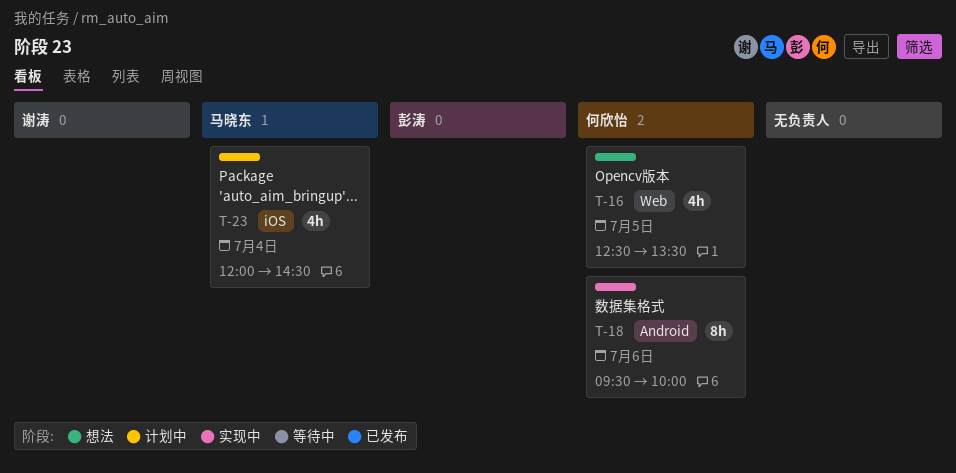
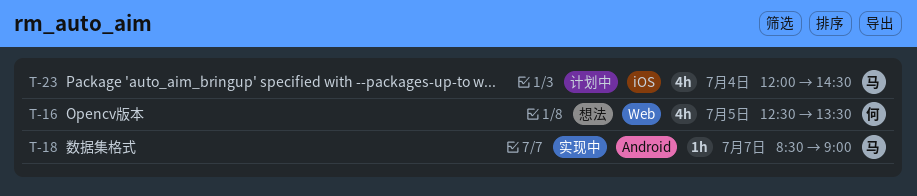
T-18, owner: 何欣怡 -> 马晓东
T-18, estimate: 8h -> 1h
T-18, day: Jul 6 -> Jul 7
T-18, begins: 09:30 -> 08:30
T-18, ends: 10:00 -> 09:00

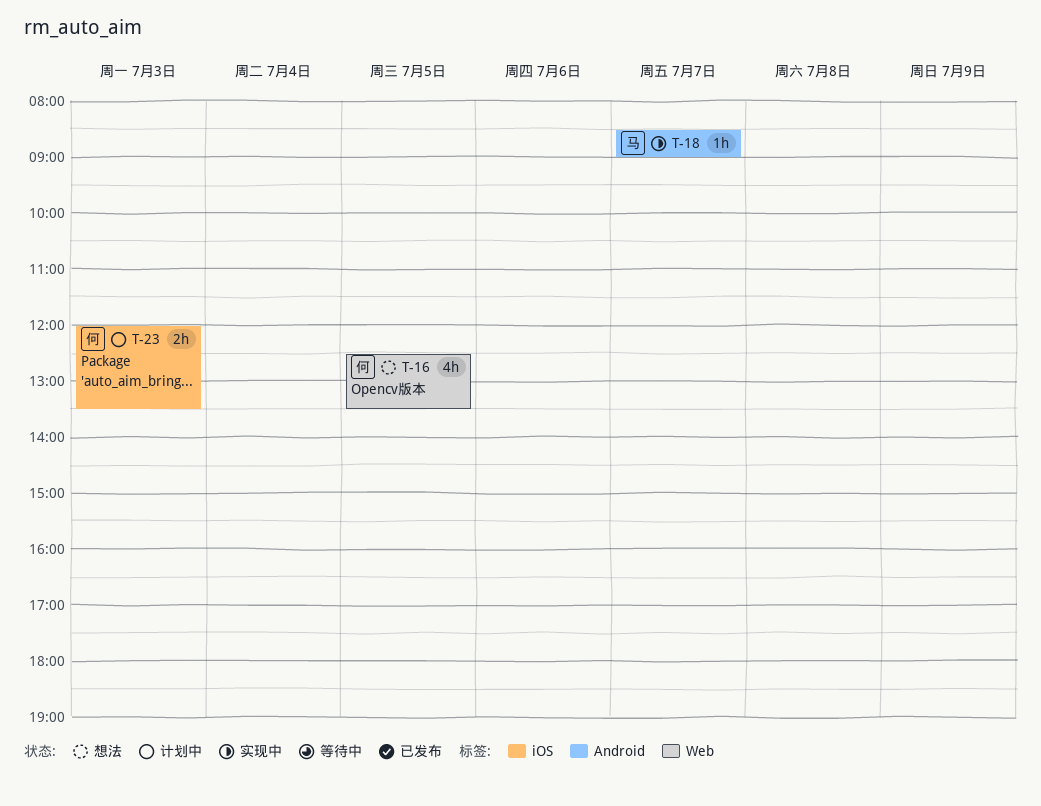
T-23, owner: 马 -> 何
T-23, estimate: 4h -> 2h
T-23, day: Jul 4 -> Jul 3
T-23, ends: 14:30 -> 13:30

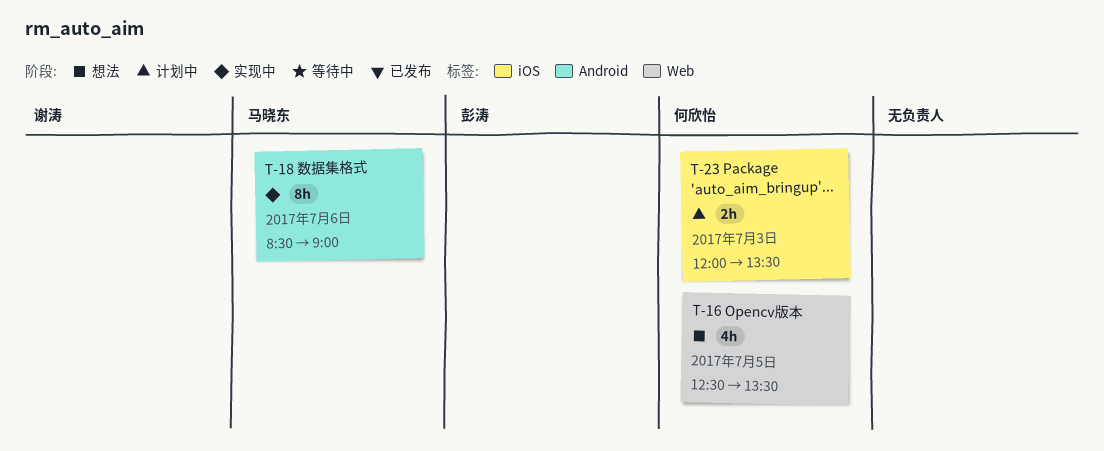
T-18, estimate: 1h -> 8h
T-18, day: Jul 7 -> Jul 6

